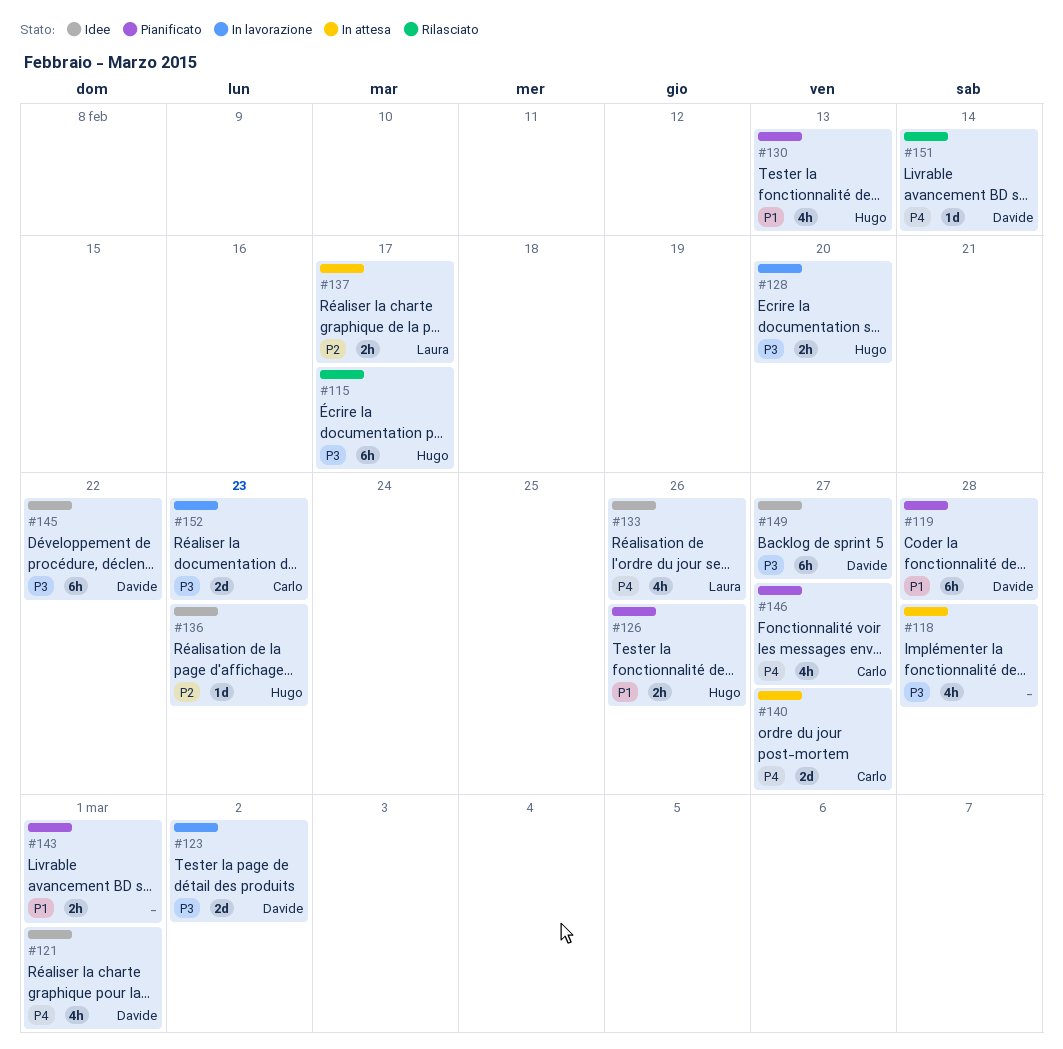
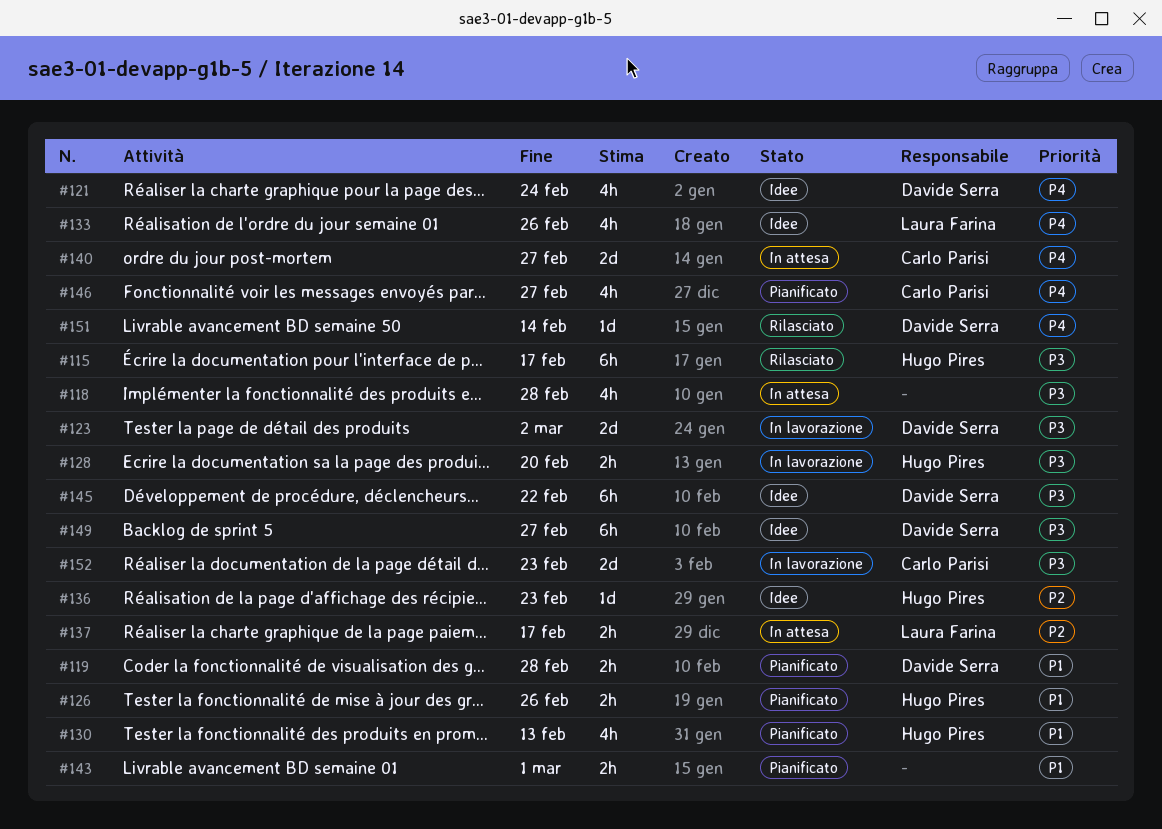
#119, estimate: 6h -> 2h
#121, due: Mar 1 -> Feb 24

